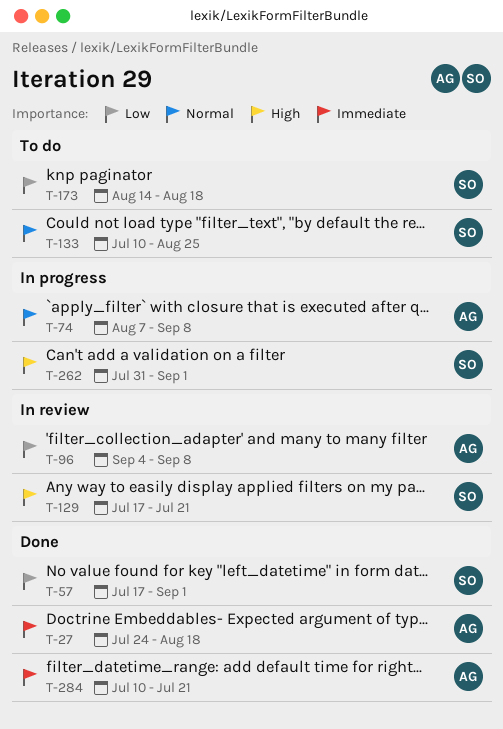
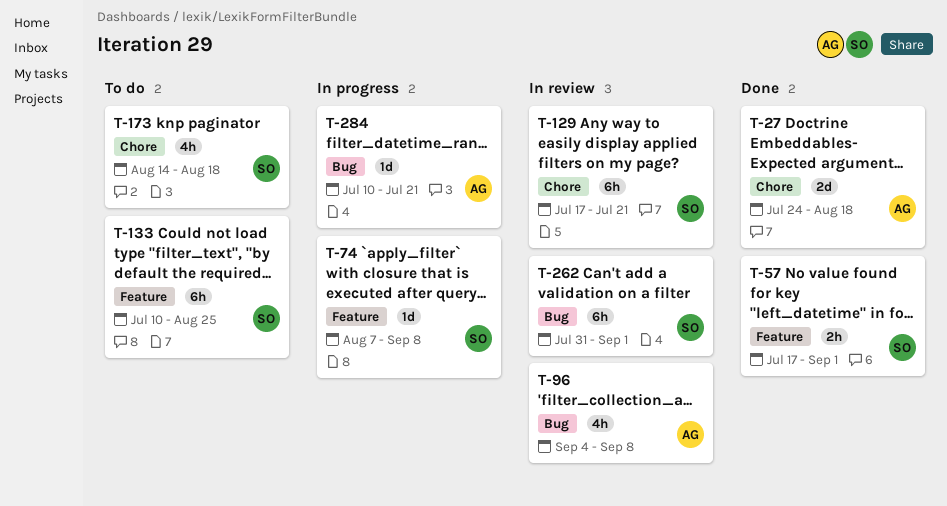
T-74, owner: AG -> SO
T-262, status: In progress -> In review
T-284, status: Done -> In progress

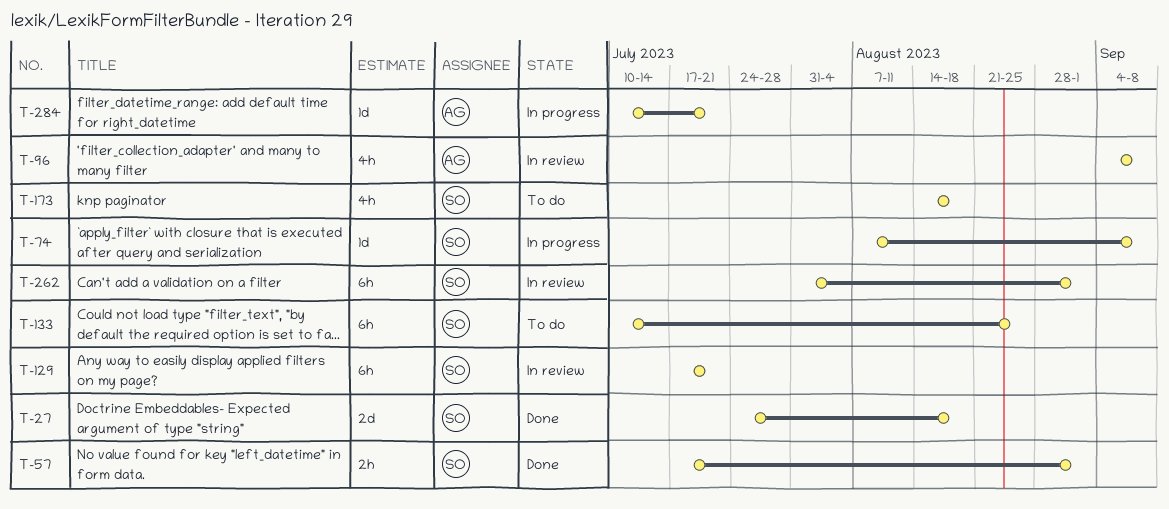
T-27, owner: AG -> SO

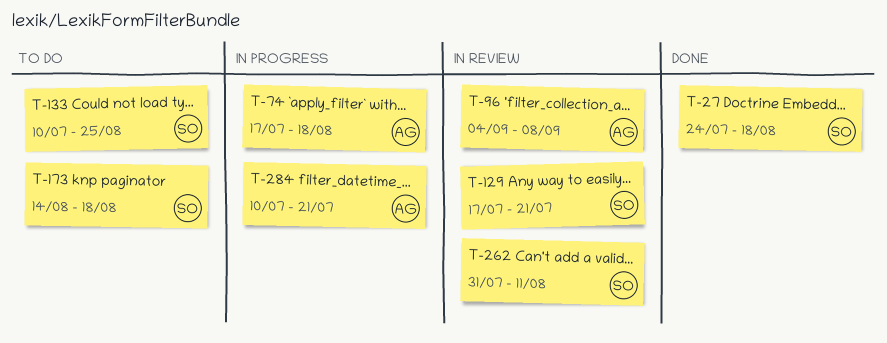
T-57: present -> none
T-74, owner: SO -> AG
T-74, start: Aug 7 -> Jul 17
T-74, due: Sep 8 -> Aug 18
T-262, due: Sep 1 -> Aug 11

